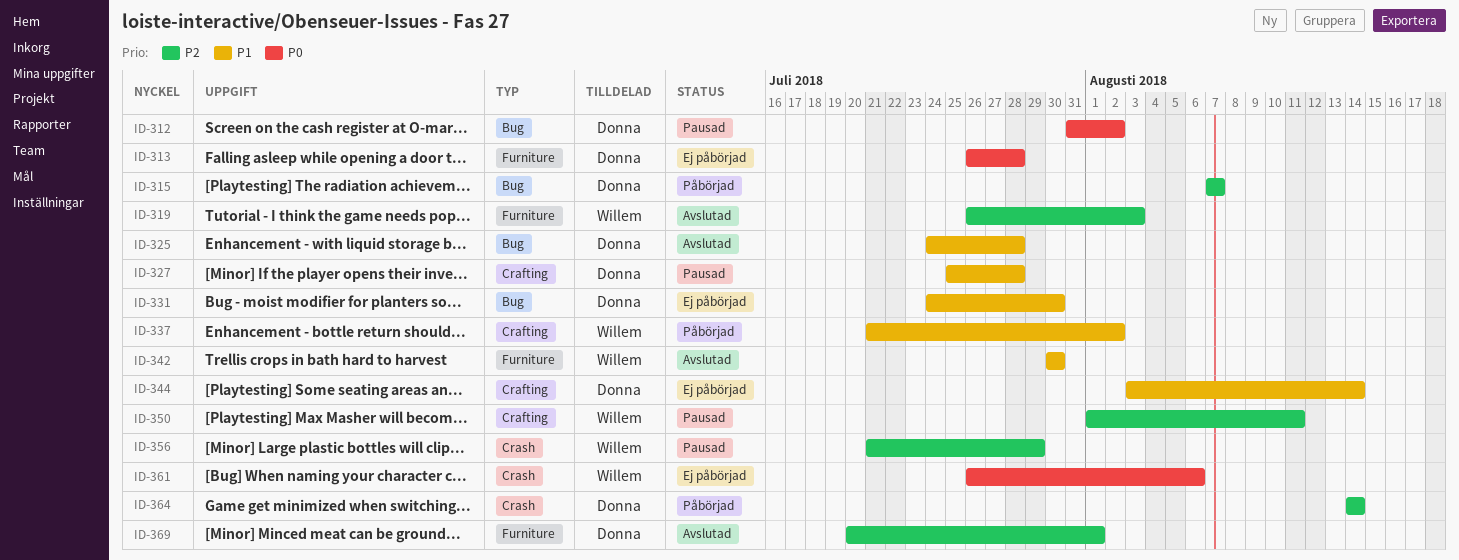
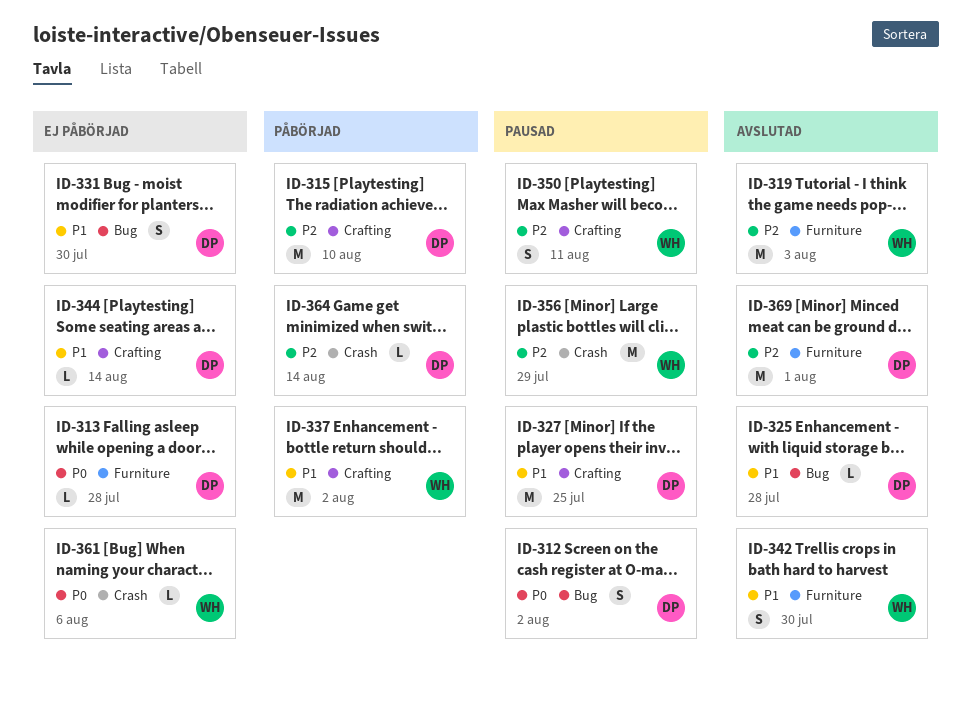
ID-315, label: Bug -> Crafting
ID-315, due: Aug 7 -> Aug 10
ID-327, due: Jul 28 -> Jul 25

